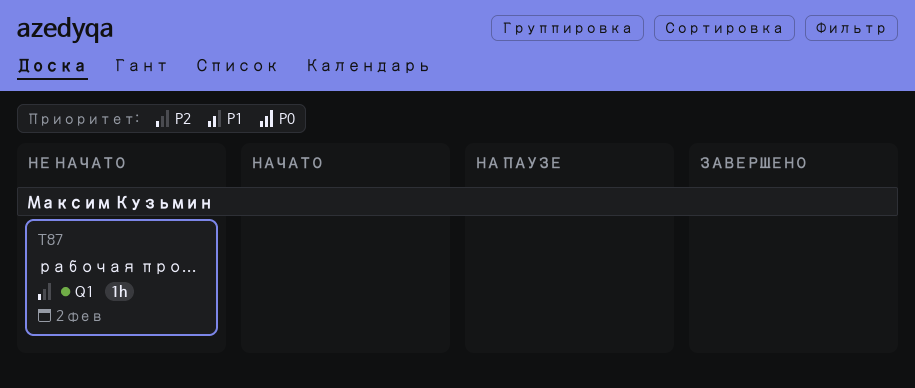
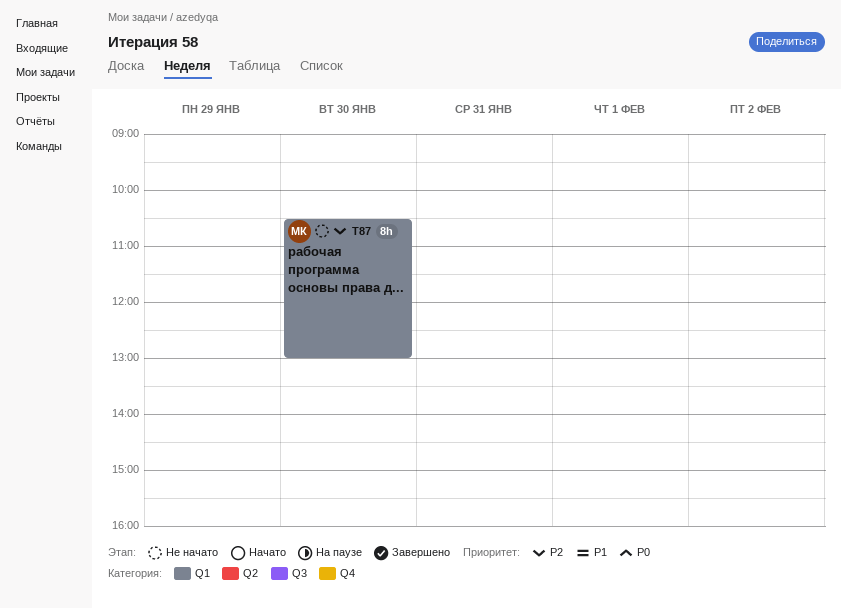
T87, estimate: 1h -> 8h
T87, day: Feb 2 -> Jan 30

